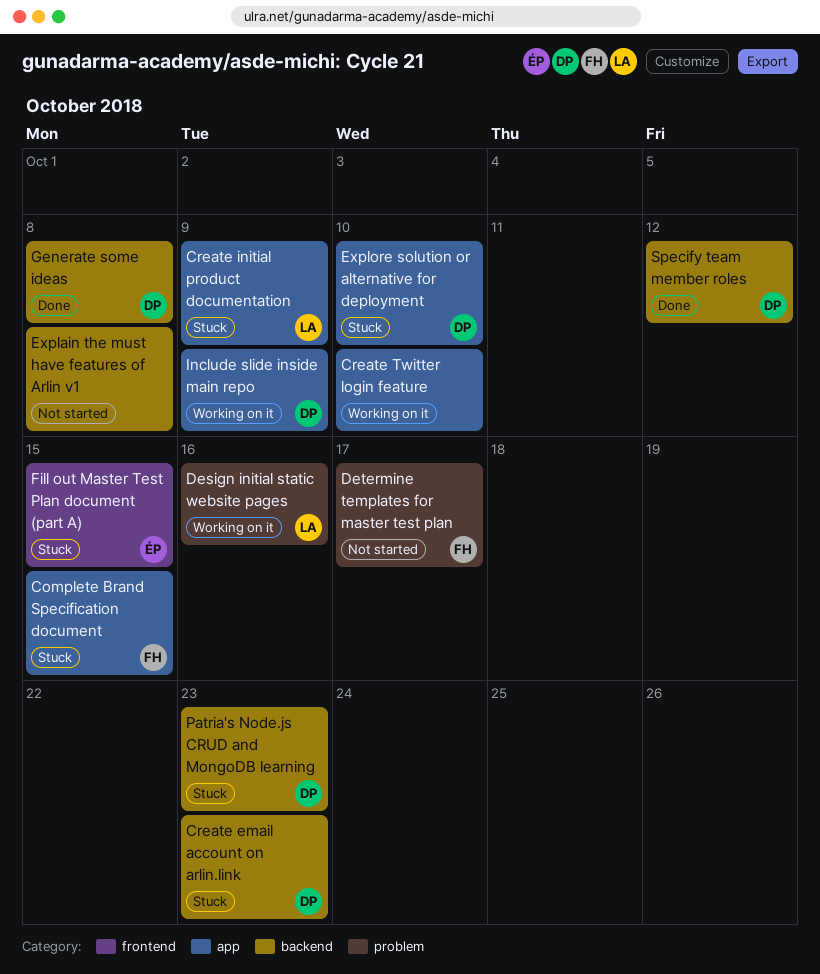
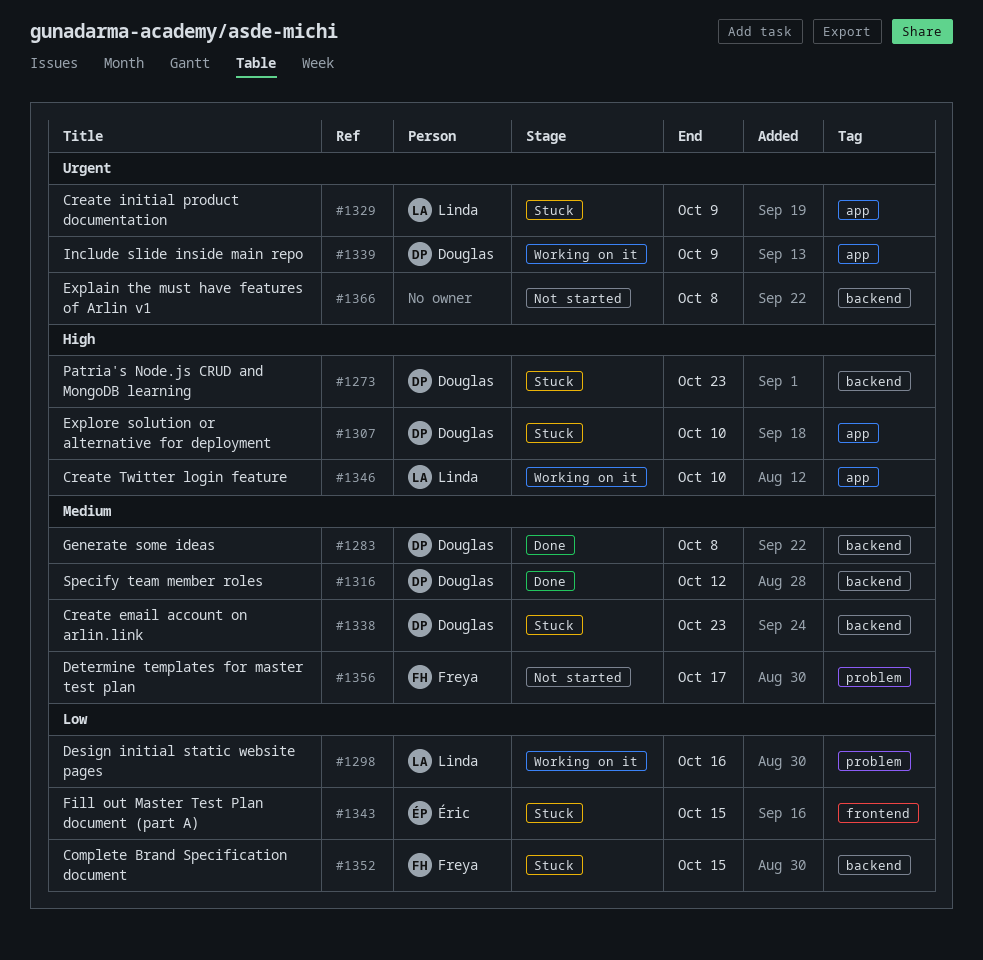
Complete Brand Specification document, label: app -> backend
Create Twitter login feature, owner: none -> Linda

